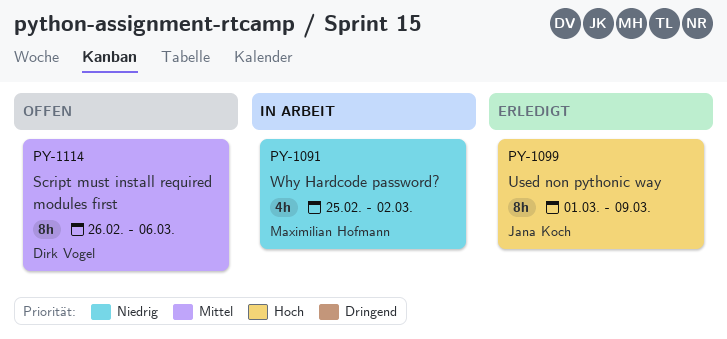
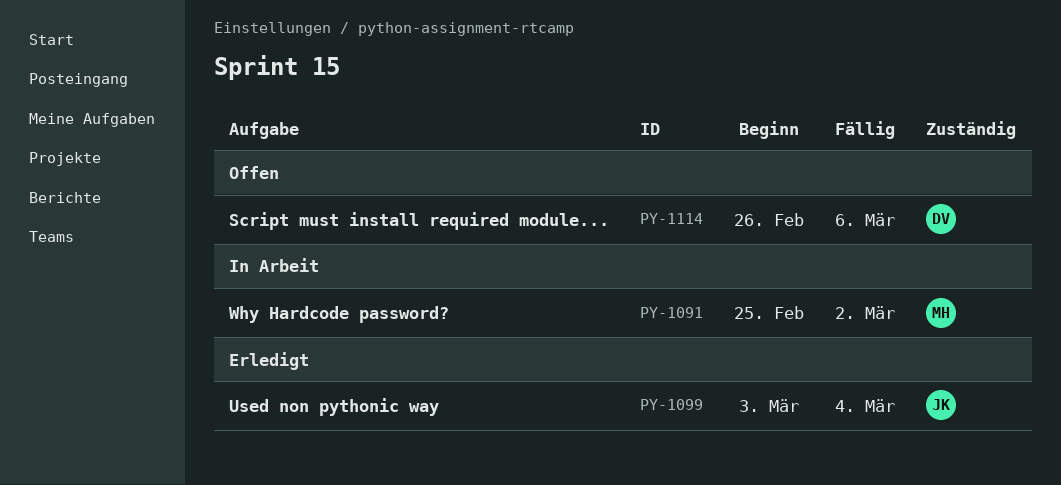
PY-1099, start: Mar 1 -> Mar 3
PY-1099, due: Mar 9 -> Mar 4

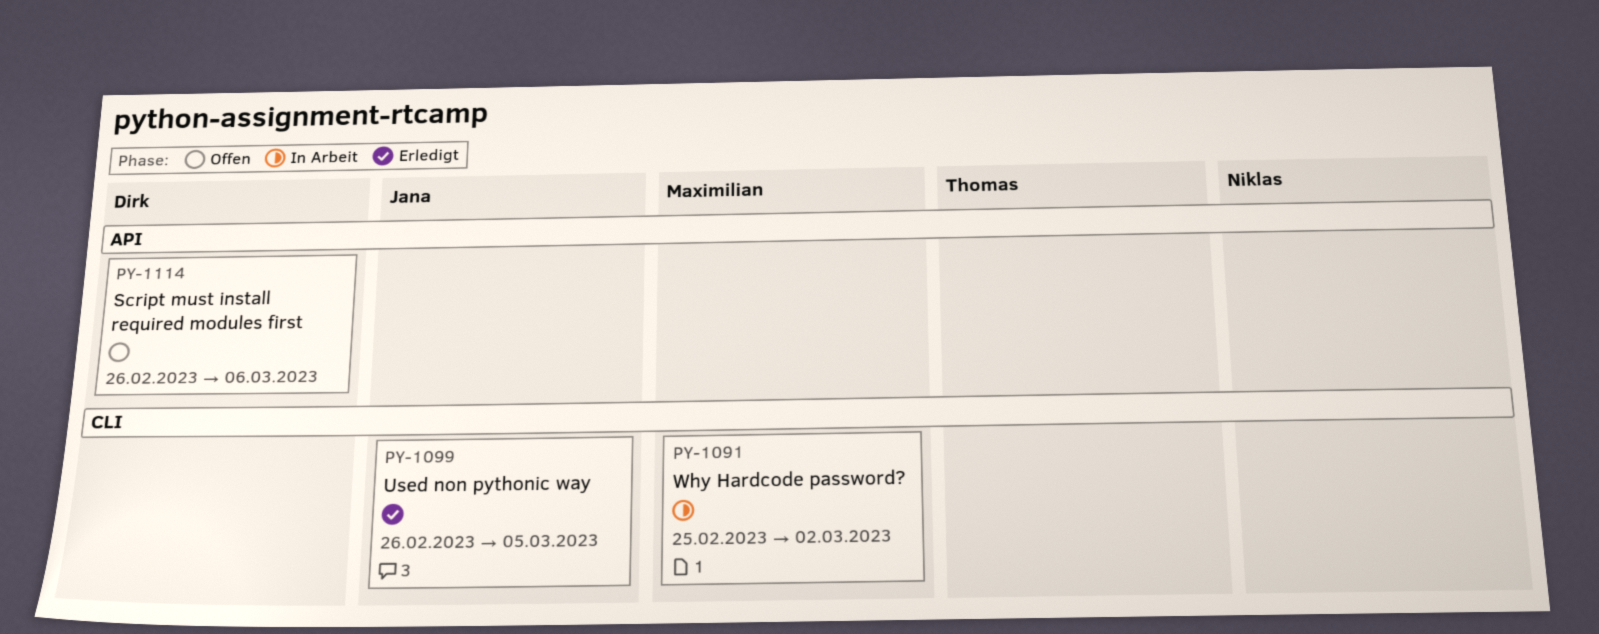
PY-1099, start: Mar 3 -> Feb 26
PY-1099, due: Mar 4 -> Mar 5

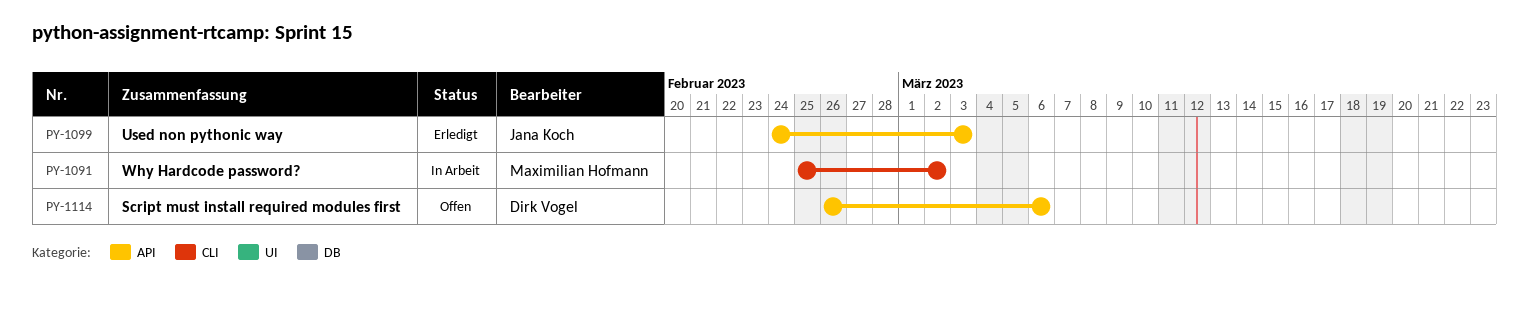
PY-1099, label: CLI -> API
PY-1099, start: Feb 26 -> Feb 24
PY-1099, due: Mar 5 -> Mar 3

